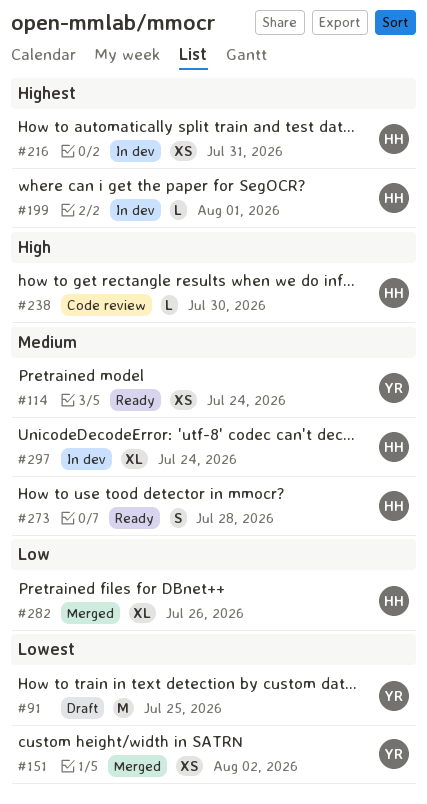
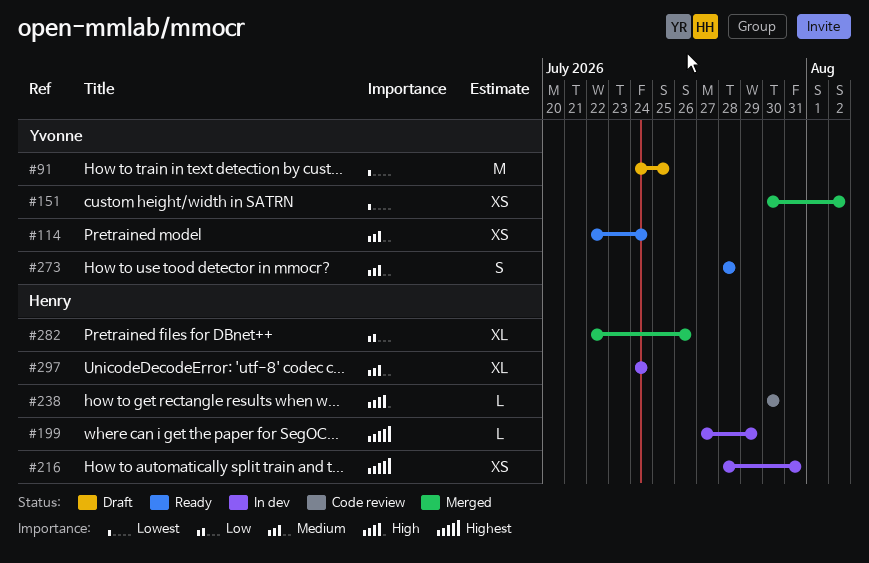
#199, due: Aug 1 -> Jul 29
#273, owner: Henry -> Yvonne

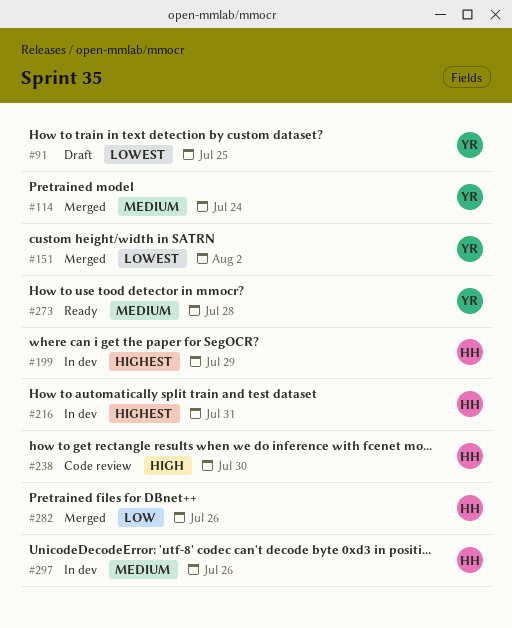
#114, status: Ready -> Merged
#297, due: Jul 24 -> Jul 26

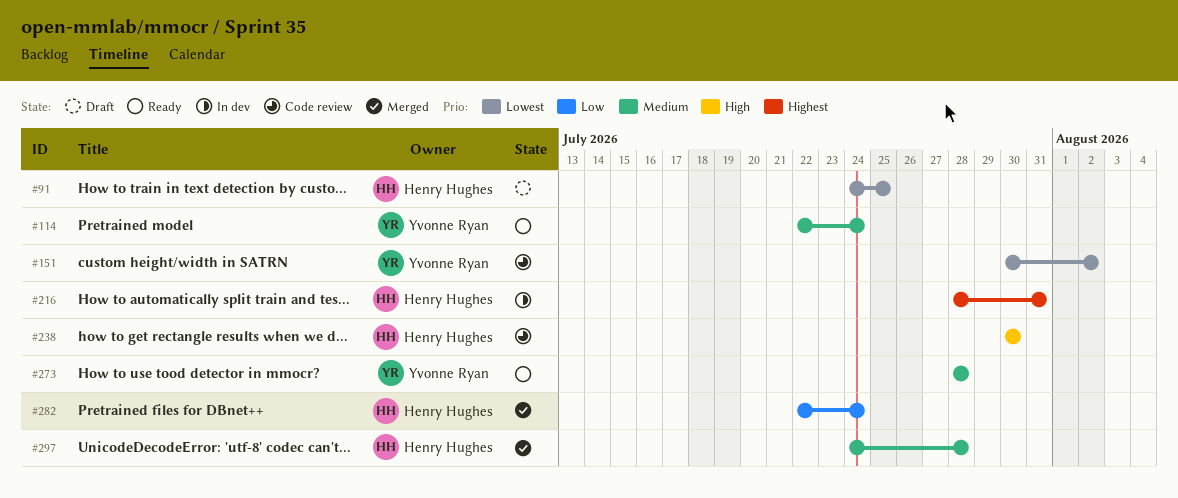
#91, owner: Yvonne Ryan -> Henry Hughes
#114, status: Merged -> Ready
#151, status: Merged -> Code review
#199: present -> none
#282, due: Jul 26 -> Jul 24
#297, status: In dev -> Merged
#297, due: Jul 26 -> Jul 28

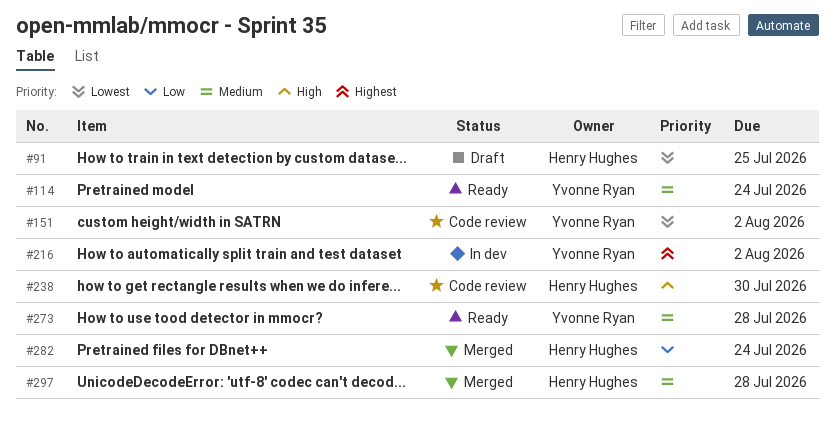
#216, owner: Henry Hughes -> Yvonne Ryan
#216, due: Jul 31 -> Aug 2

